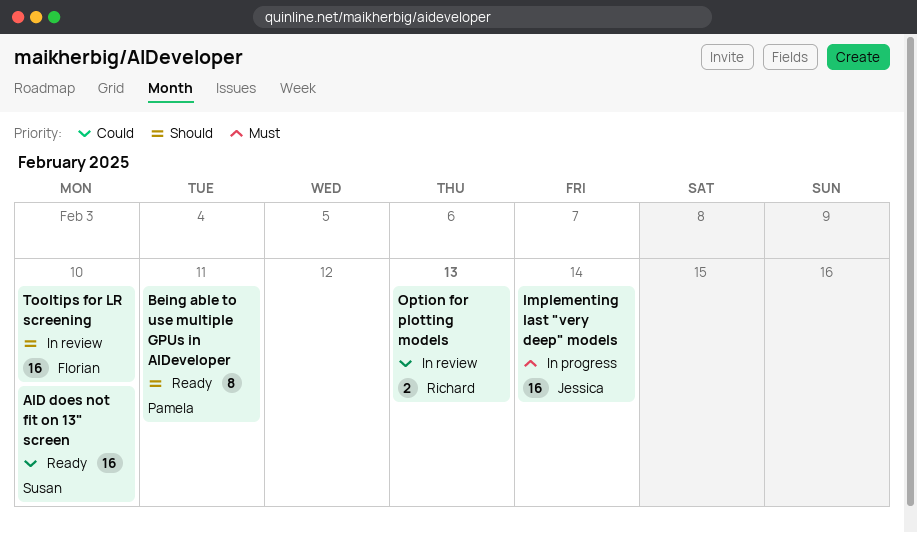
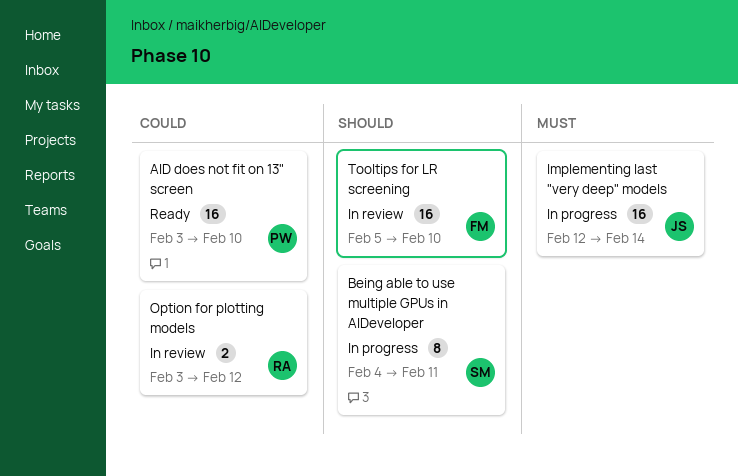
AID does not fit on 13" screen, owner: Susan -> Pamela
Being able to use multiple GPUs in AIDeveloper, status: Ready -> In progress
Being able to use multiple GPUs in AIDeveloper, owner: Pamela -> Susan
Option for plotting models, due: Feb 13 -> Feb 12

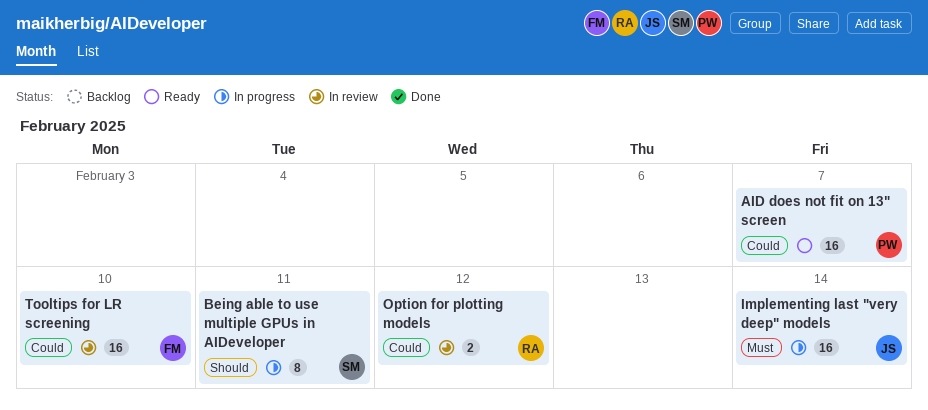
AID does not fit on 13" screen, due: Feb 10 -> Feb 7
Tooltips for LR screening, priority: Should -> Could

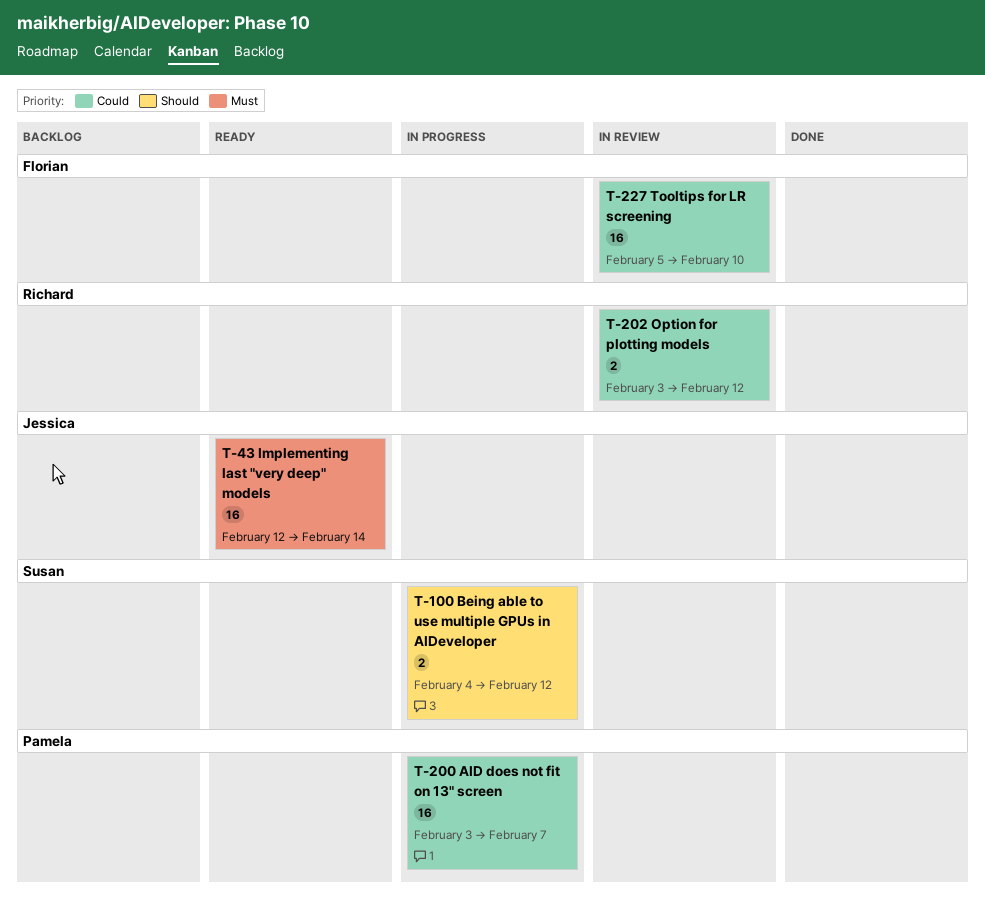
AID does not fit on 13" screen, status: Ready -> In progress
Being able to use multiple GPUs in AIDeveloper, estimate: 8 -> 2
Being able to use multiple GPUs in AIDeveloper, due: Feb 11 -> Feb 12
Implementing last "very deep" models, status: In progress -> Ready

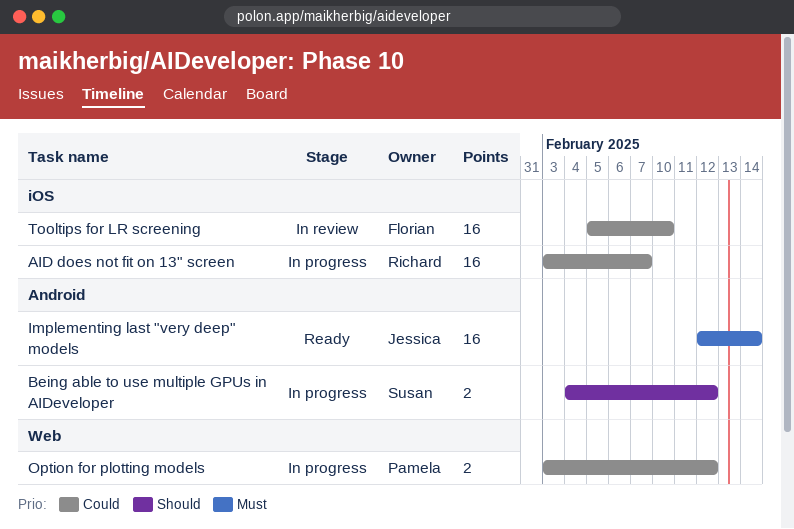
AID does not fit on 13" screen, owner: Pamela -> Richard
Option for plotting models, status: In review -> In progress
Option for plotting models, owner: Richard -> Pamela

